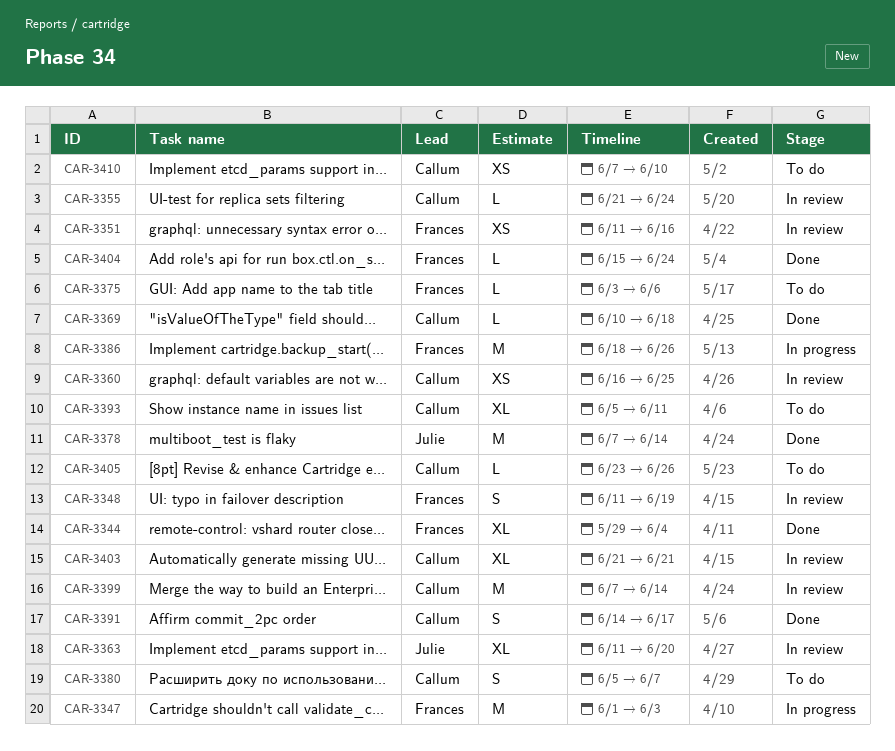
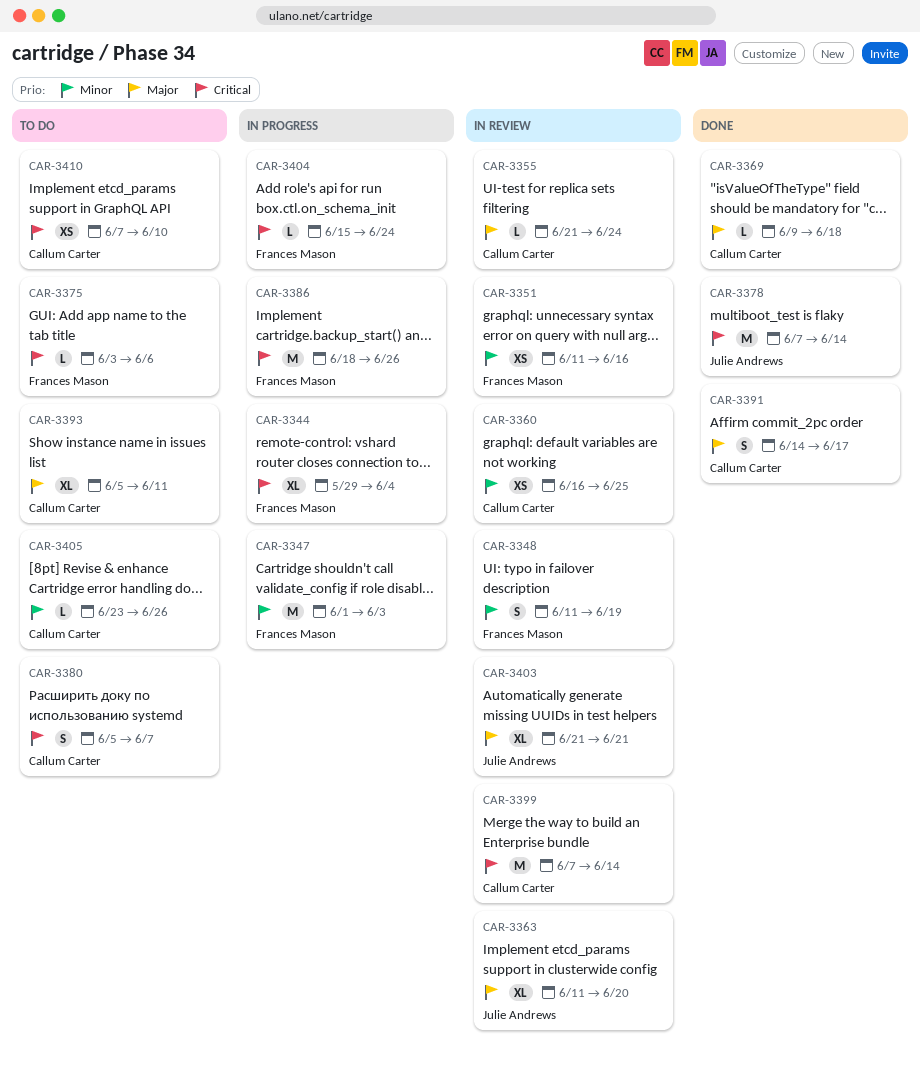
CAR-3344, status: Done -> In progress
CAR-3369, start: Jun 10 -> Jun 9
CAR-3403, owner: Callum Carter -> Julie Andrews
CAR-3404, status: Done -> In progress

